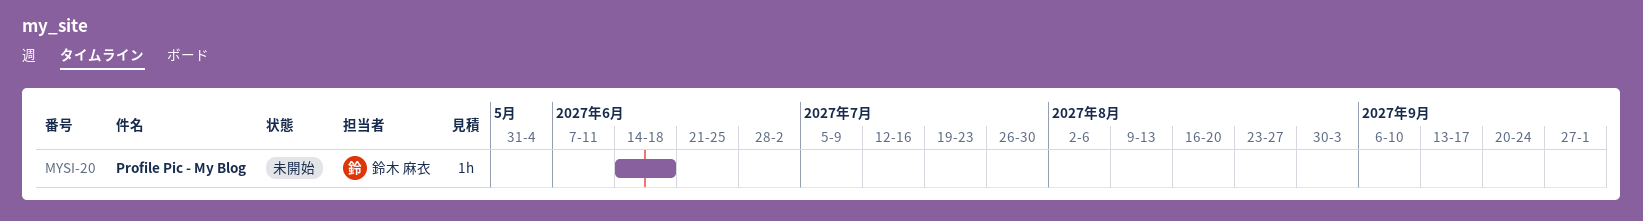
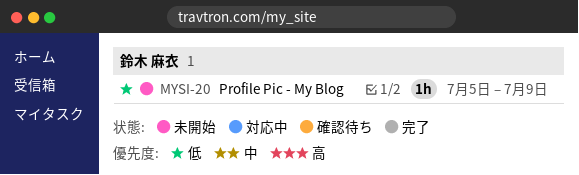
MYSI-20, start: Jun 14 -> Jul 5
MYSI-20, due: Jun 18 -> Jul 9

